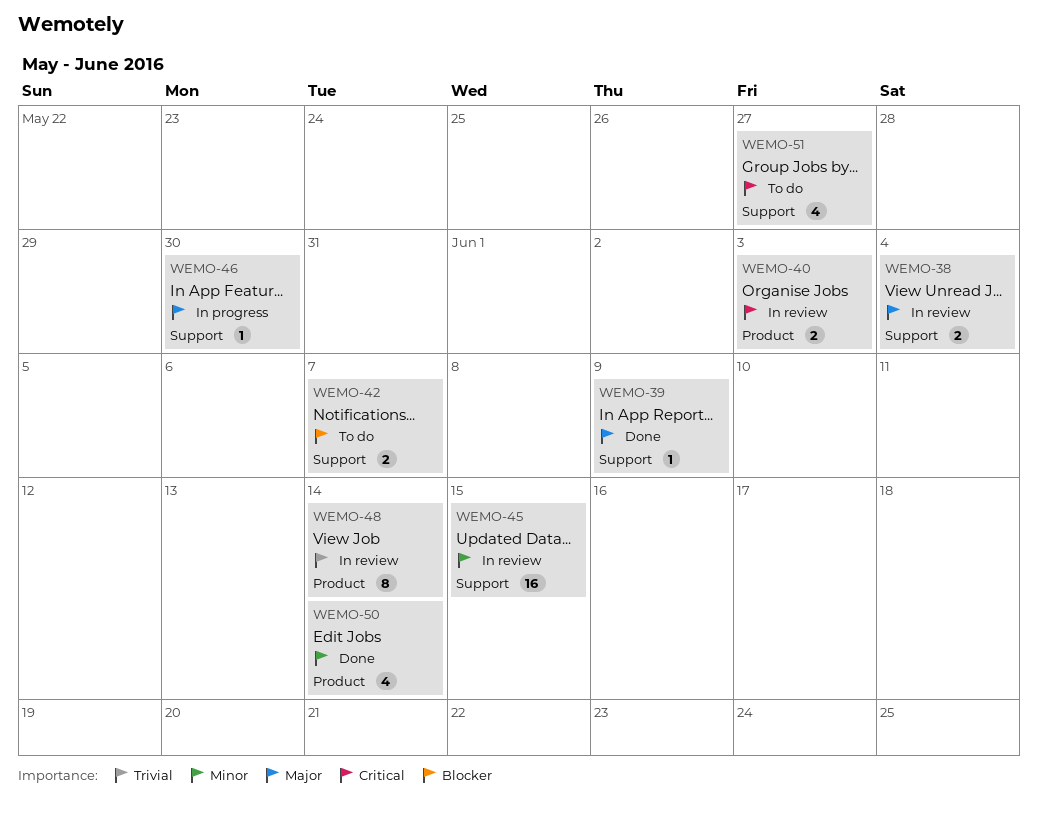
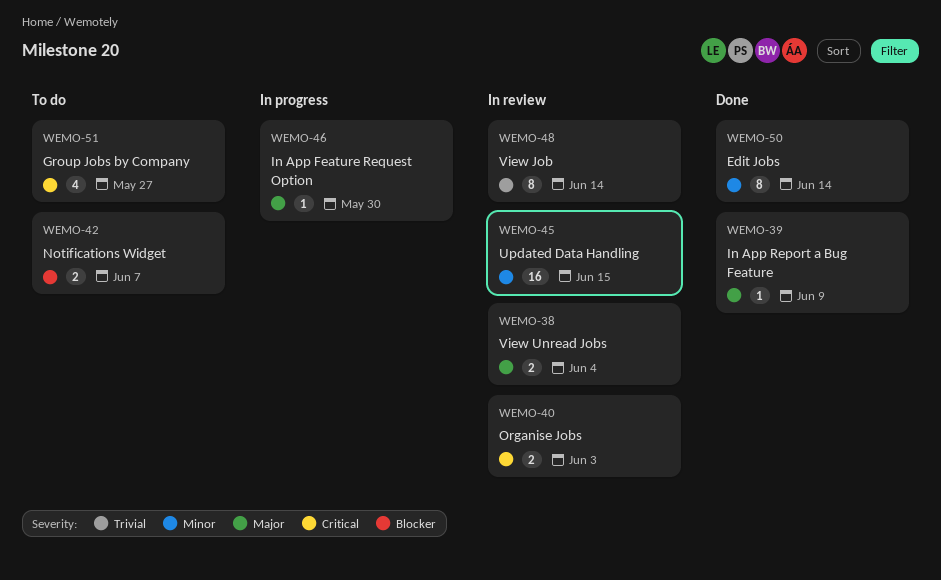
WEMO-50, estimate: 4 -> 8

